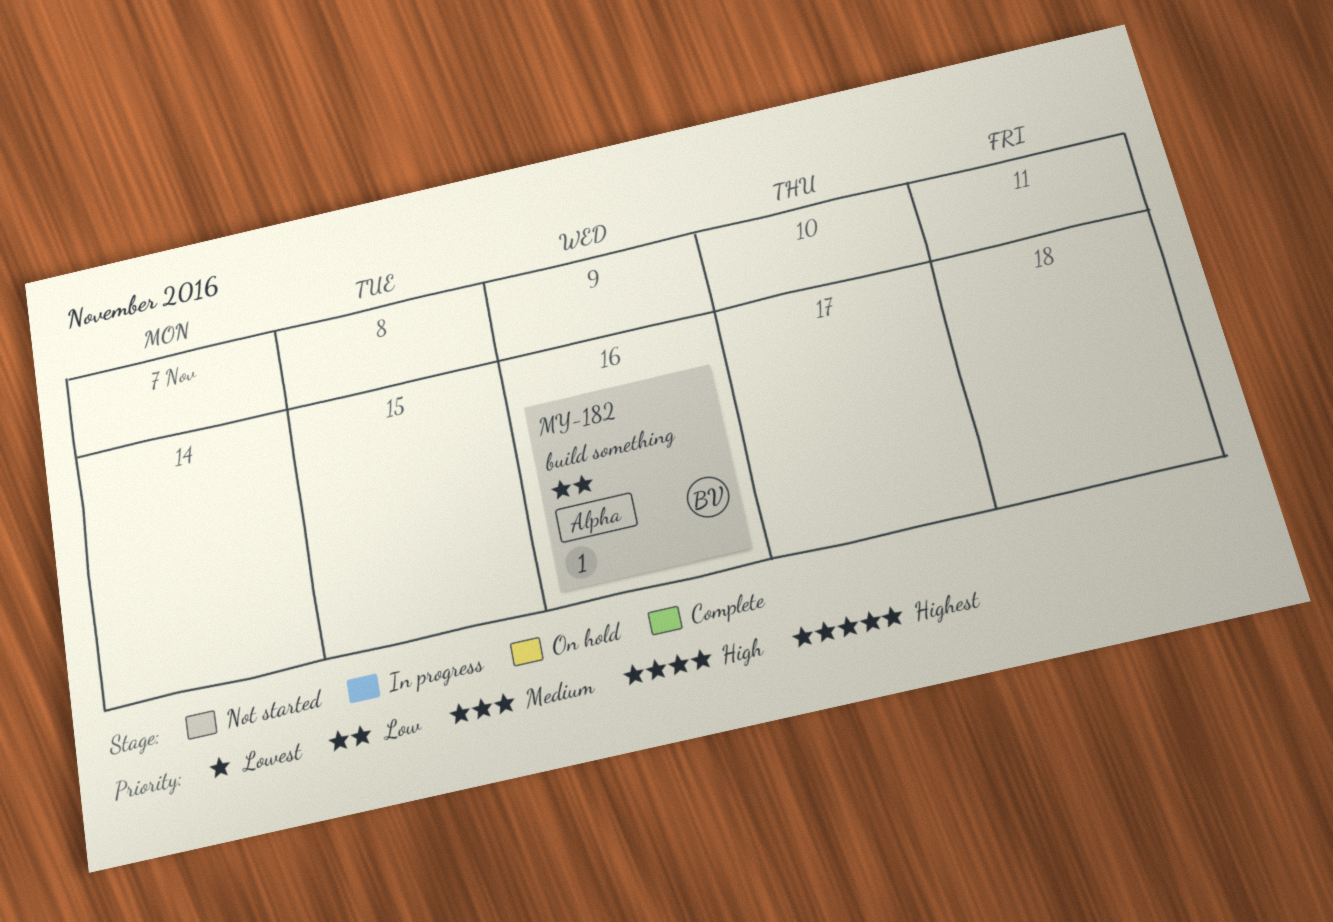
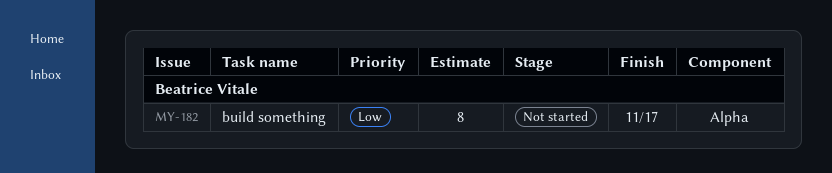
MY-182, estimate: 1 -> 8
MY-182, due: Nov 16 -> Nov 17

